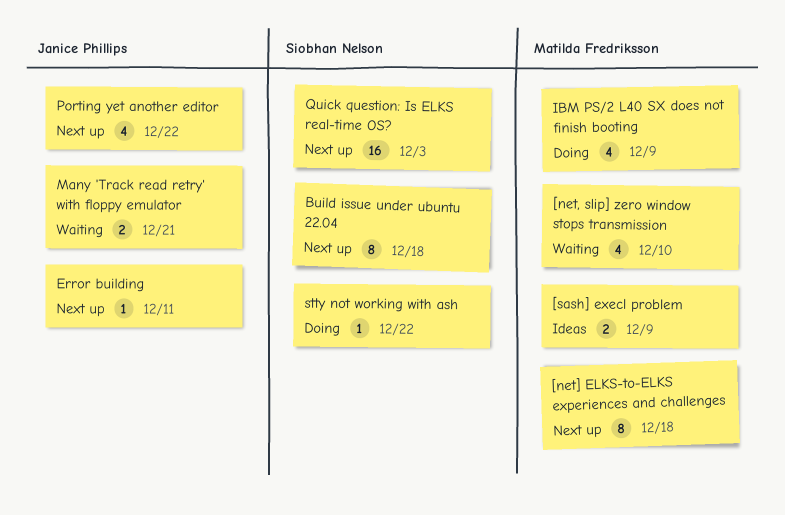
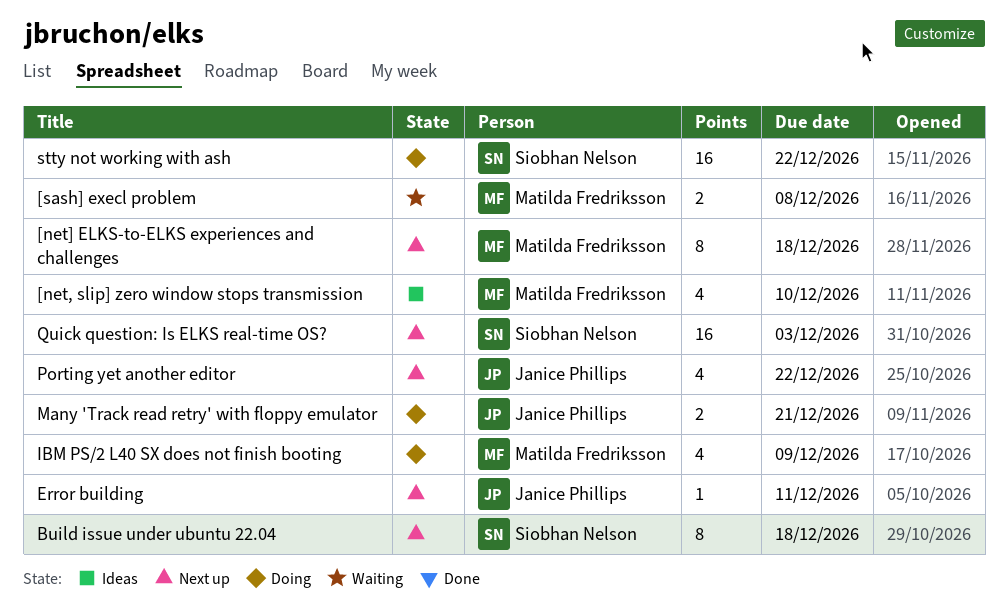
[net, slip] zero window stops transmission, status: Waiting -> Ideas
[sash] execl problem, status: Ideas -> Waiting
[sash] execl problem, due: Dec 9 -> Dec 8
Many 'Track read retry' with floppy emulator, status: Waiting -> Doing
stty not working with ash, estimate: 1 -> 16

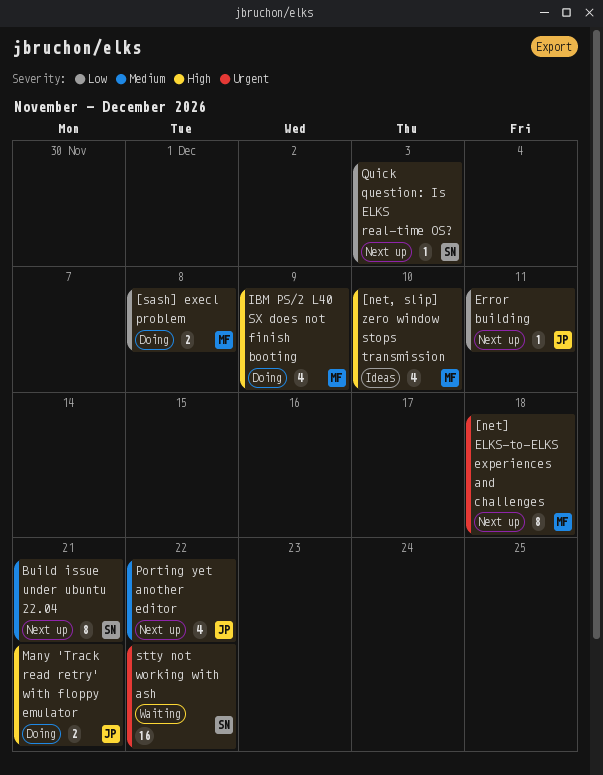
[sash] execl problem, status: Waiting -> Doing
Build issue under ubuntu 22.04, due: Dec 18 -> Dec 21
Quick question: Is ELKS real-time OS?, estimate: 16 -> 1
stty not working with ash, status: Doing -> Waiting

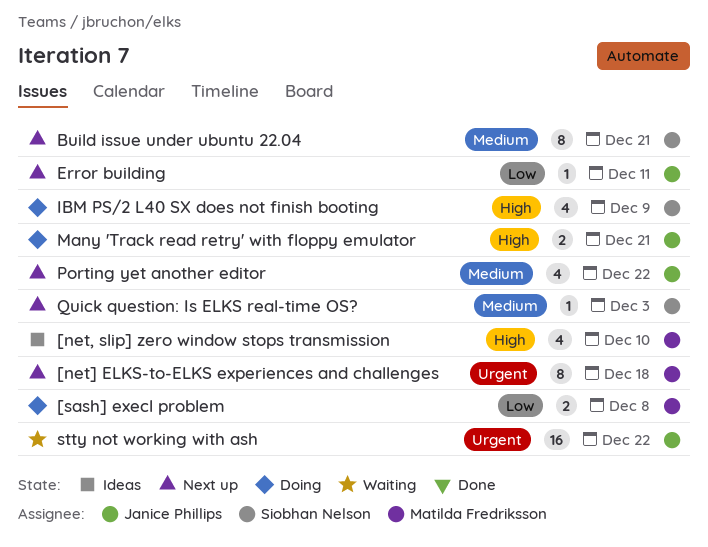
IBM PS/2 L40 SX does not finish booting, owner: Matilda Fredriksson -> Siobhan Nelson
Quick question: Is ELKS real-time OS?, priority: Low -> Medium
stty not working with ash, owner: Siobhan Nelson -> Janice Phillips

